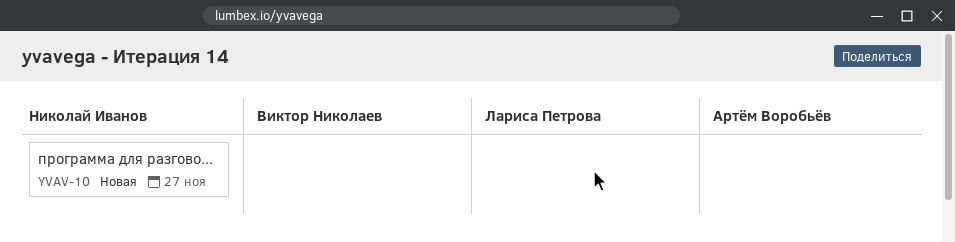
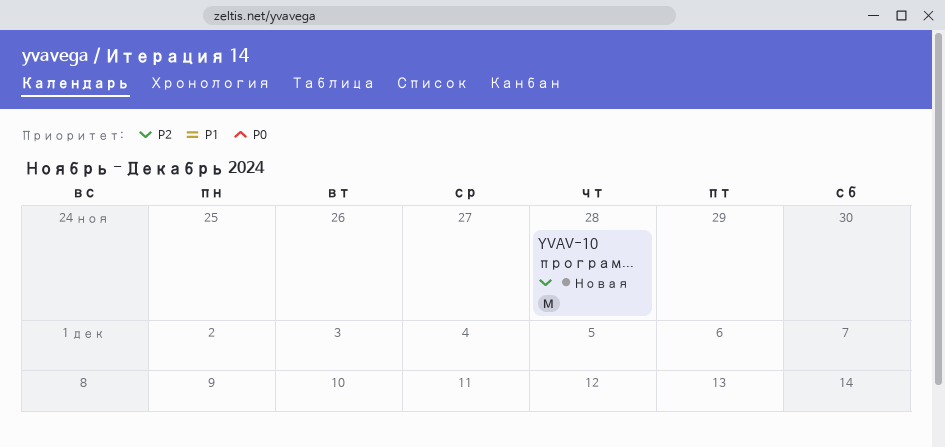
YVAV-10, due: Nov 27 -> Nov 28

